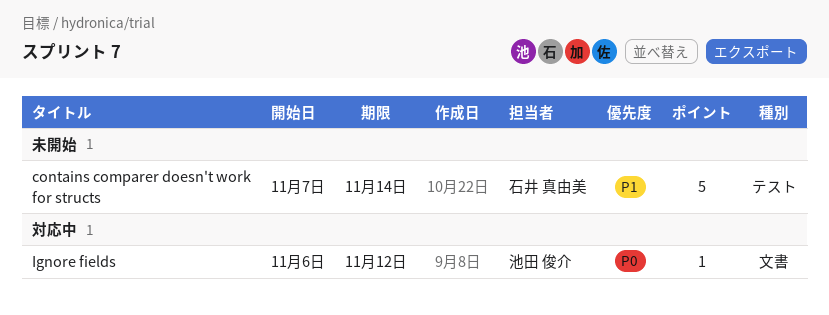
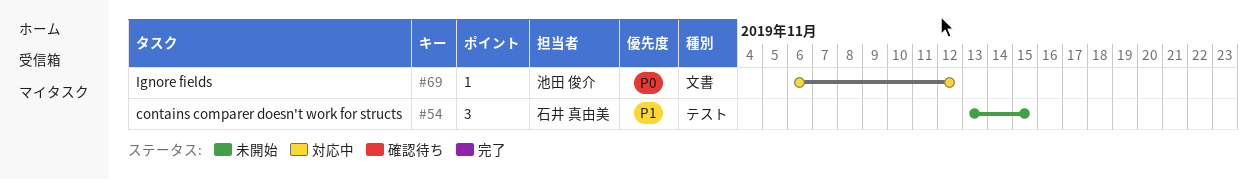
contains comparer doesn't work for structs, estimate: 5 -> 3
contains comparer doesn't work for structs, start: Nov 7 -> Nov 13
contains comparer doesn't work for structs, due: Nov 14 -> Nov 15

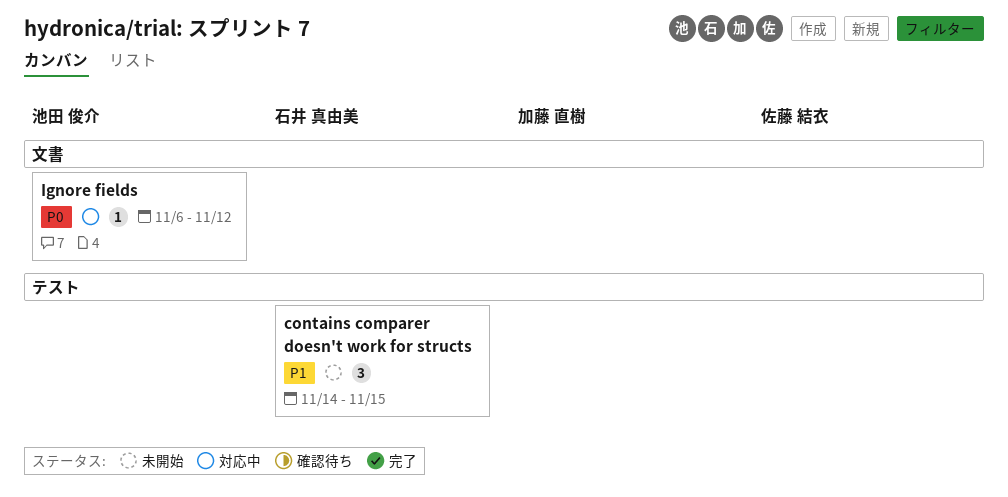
contains comparer doesn't work for structs, start: Nov 13 -> Nov 14

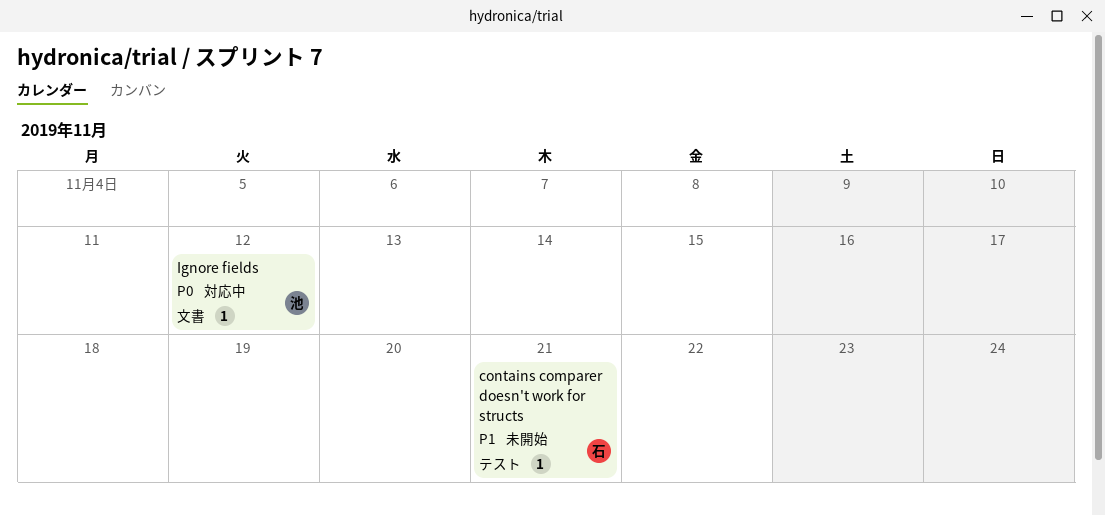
contains comparer doesn't work for structs, estimate: 3 -> 1
contains comparer doesn't work for structs, due: Nov 15 -> Nov 21

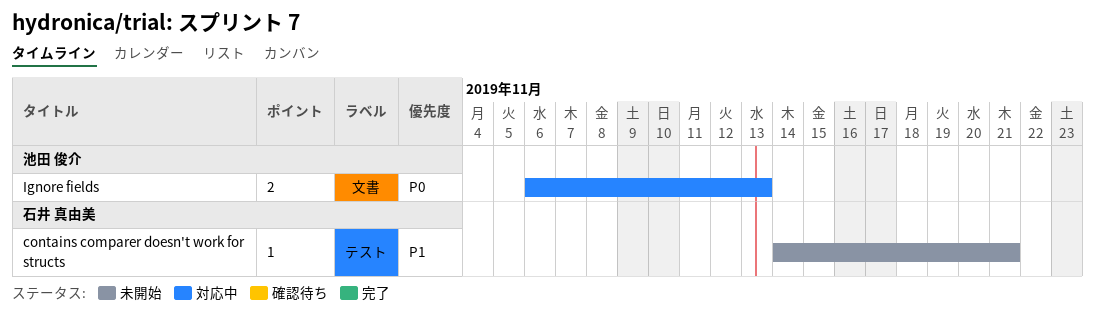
Ignore fields, estimate: 1 -> 2
Ignore fields, due: Nov 12 -> Nov 13

